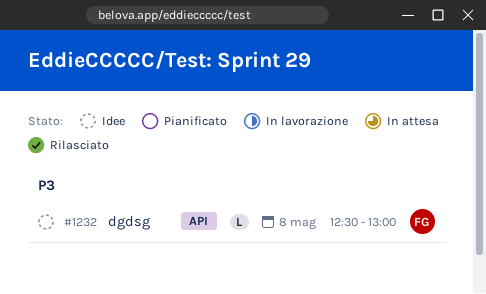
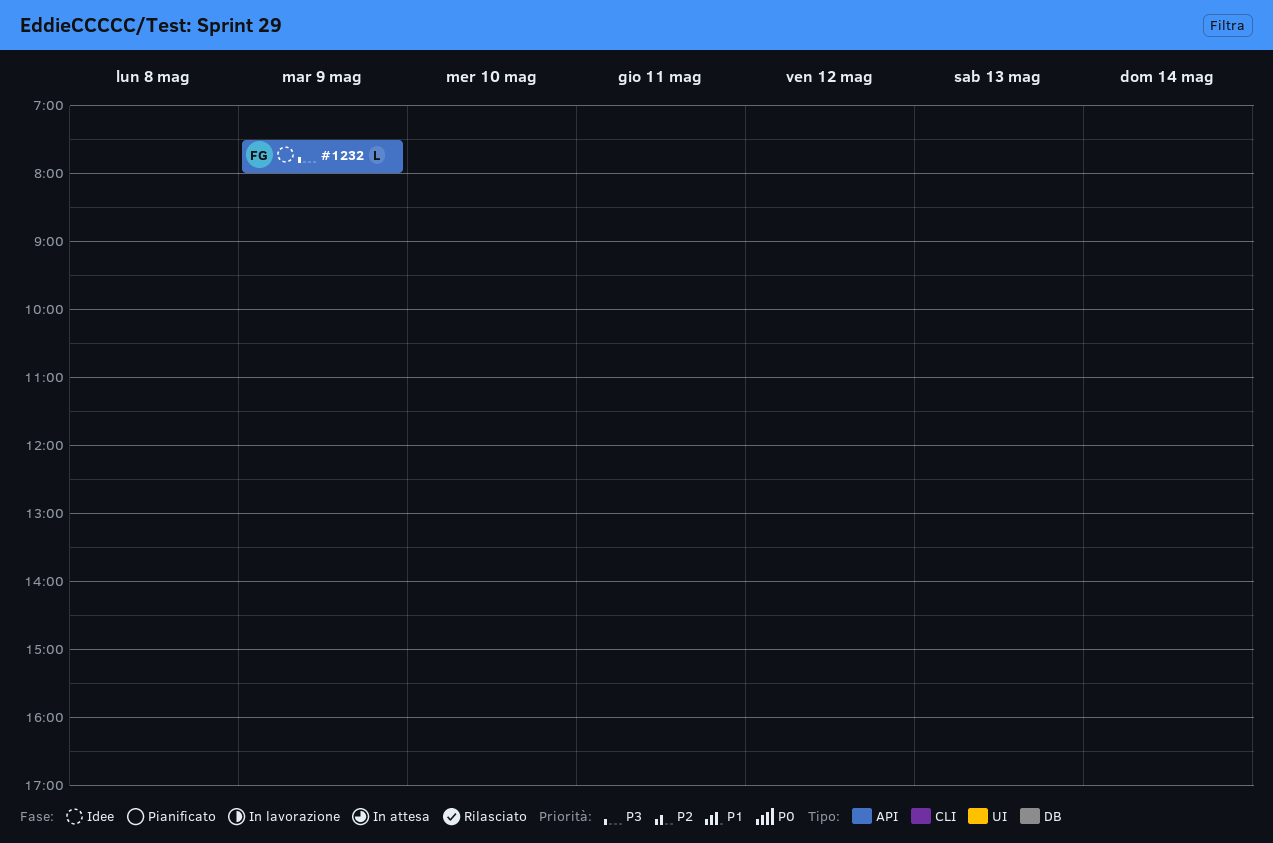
#1232, day: May 8 -> May 9
#1232, begins: 12:30 -> 07:30
#1232, ends: 13:00 -> 08:00

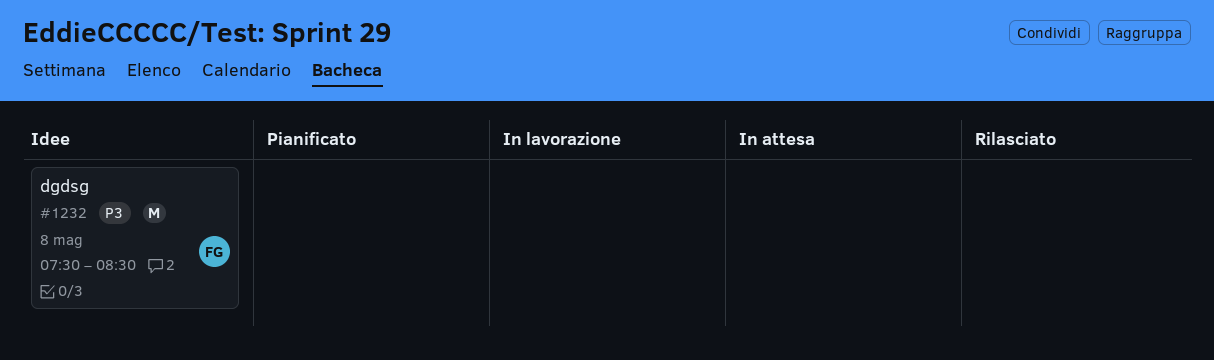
#1232, estimate: L -> M
#1232, day: May 9 -> May 8
#1232, ends: 08:00 -> 08:30

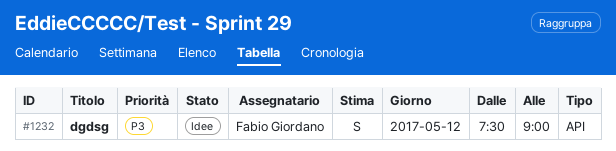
#1232, estimate: M -> S
#1232, day: May 8 -> May 12
#1232, ends: 08:30 -> 09:00

